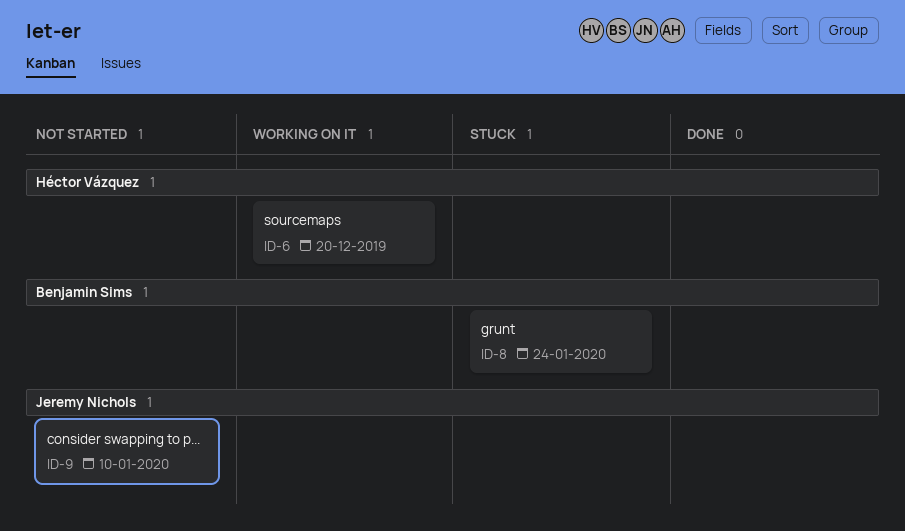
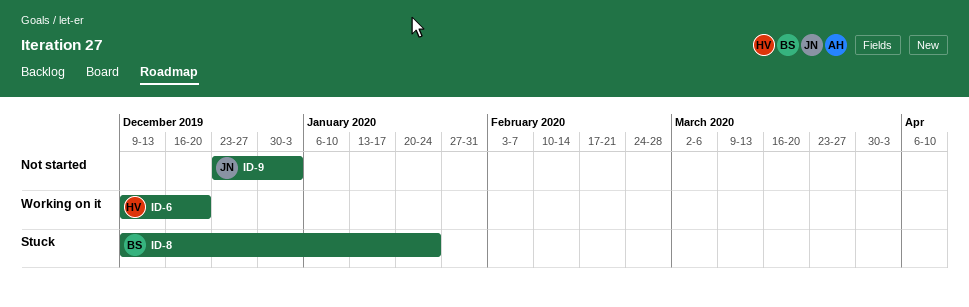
ID-9, due: Jan 10 -> Jan 3

